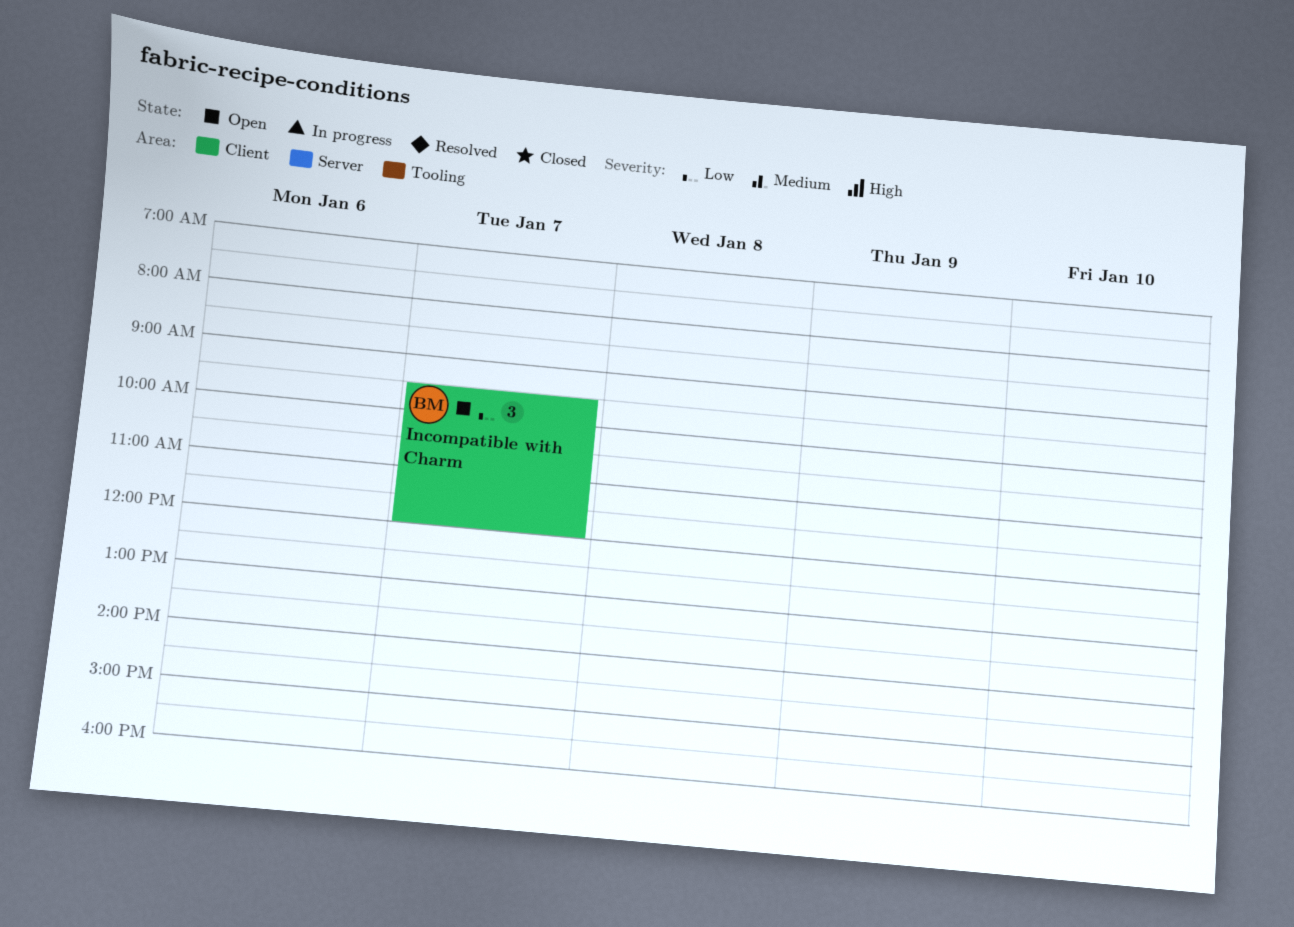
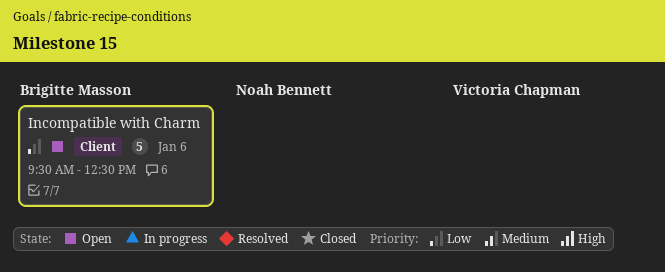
Incompatible with Charm, estimate: 3 -> 5
Incompatible with Charm, day: Jan 7 -> Jan 6
Incompatible with Charm, ends: 12:00 -> 12:30

